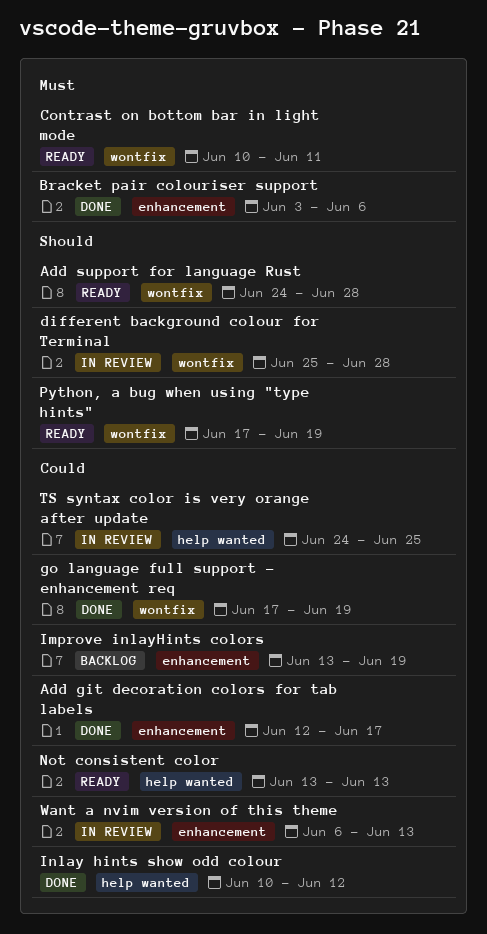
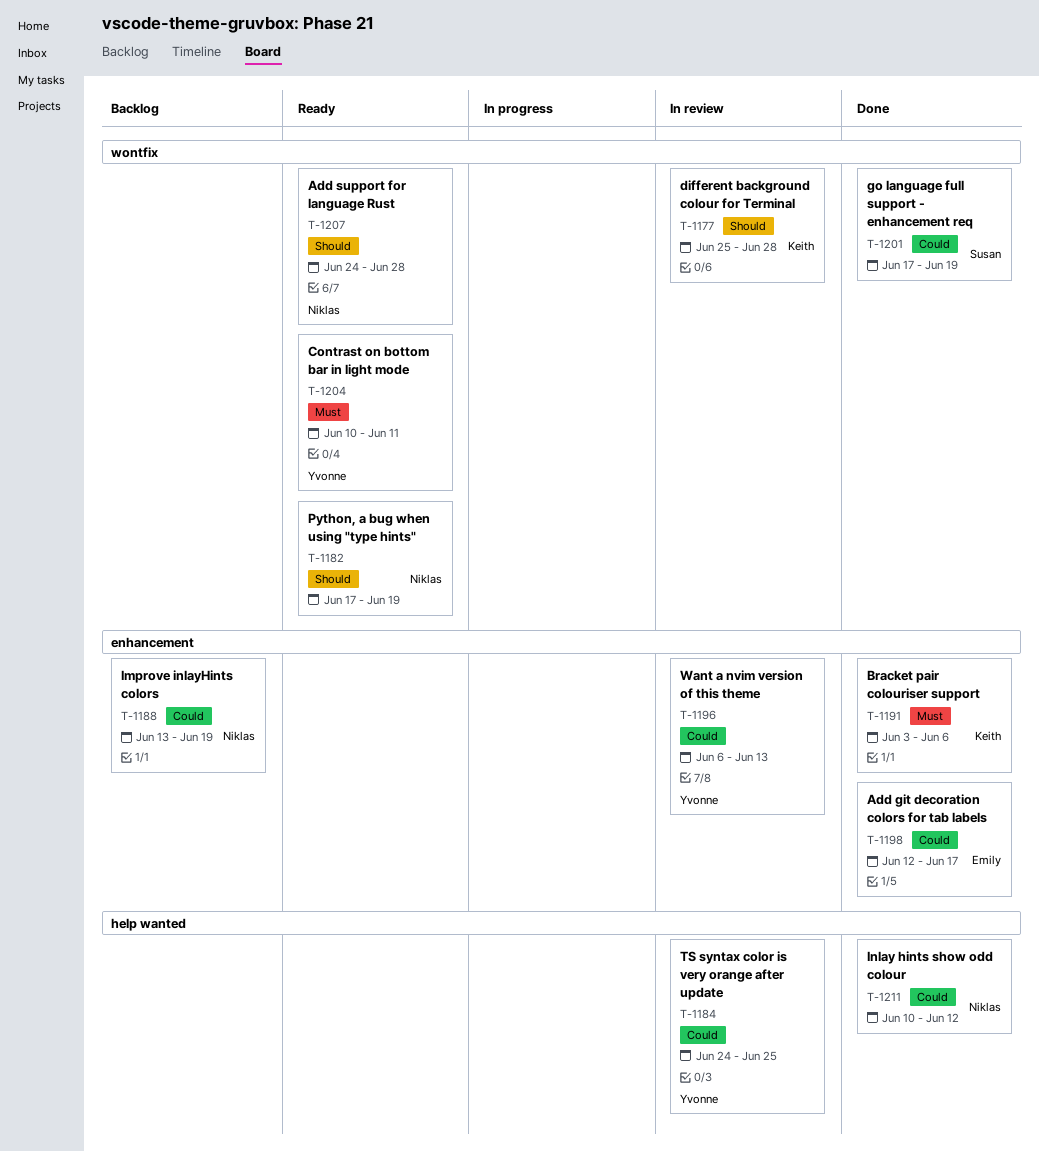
Not consistent color: present -> none

